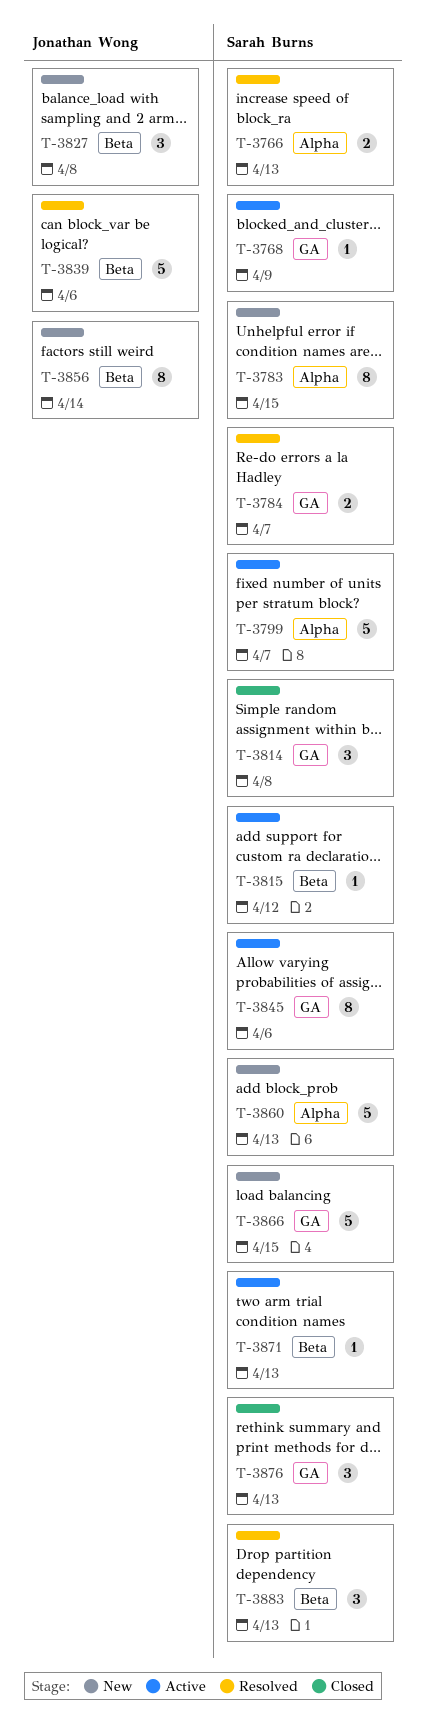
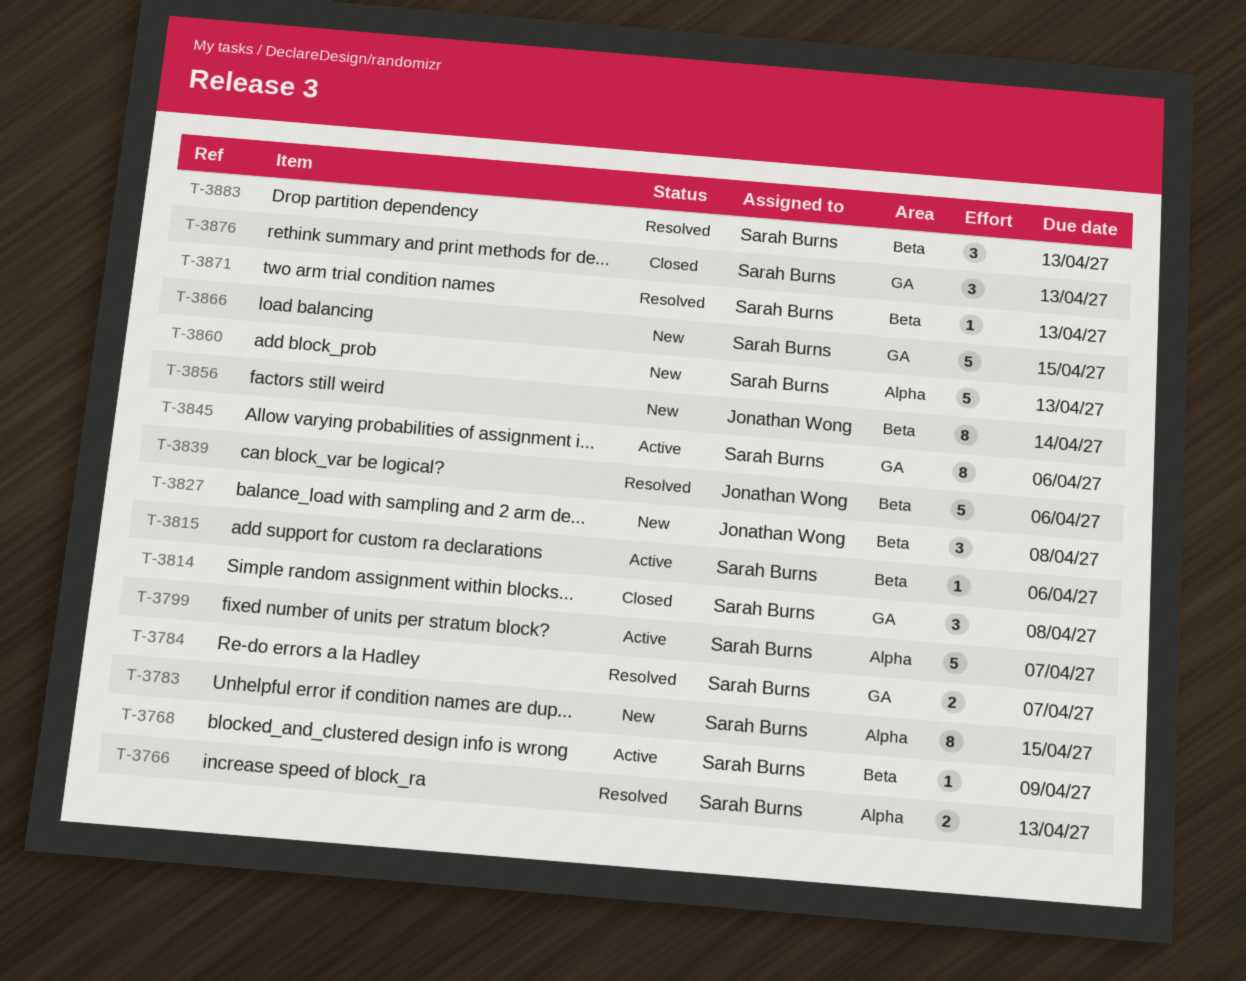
T-3768, label: GA -> Beta
T-3815, due: Apr 12 -> Apr 6
T-3871, status: Active -> Resolved

